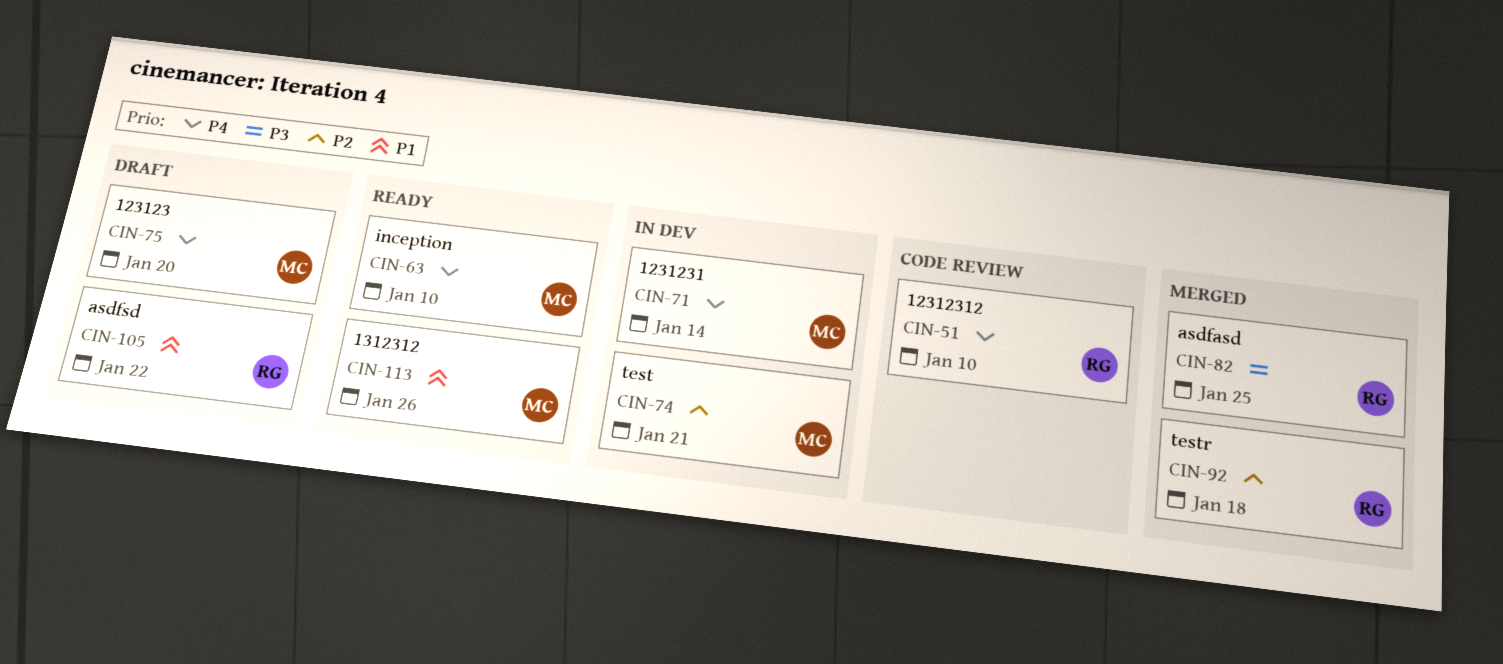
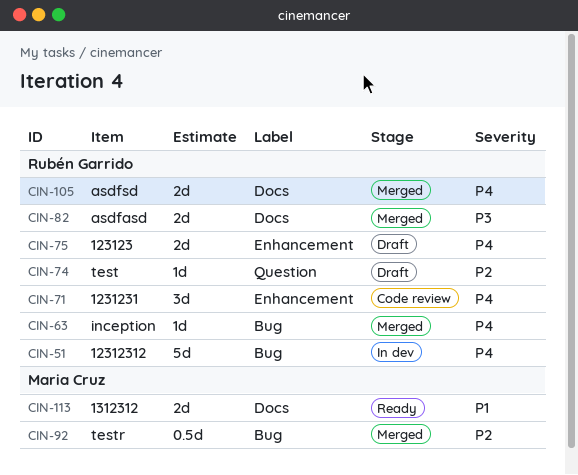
CIN-51, status: Code review -> In dev
CIN-63, status: Ready -> Merged
CIN-63, owner: Maria Cruz -> Rubén Garrido
CIN-71, status: In dev -> Code review
CIN-71, owner: Maria Cruz -> Rubén Garrido
CIN-74, status: In dev -> Draft
CIN-74, owner: Maria Cruz -> Rubén Garrido
CIN-75, owner: Maria Cruz -> Rubén Garrido
CIN-92, owner: Rubén Garrido -> Maria Cruz
CIN-105, status: Draft -> Merged
CIN-105, priority: P1 -> P4

